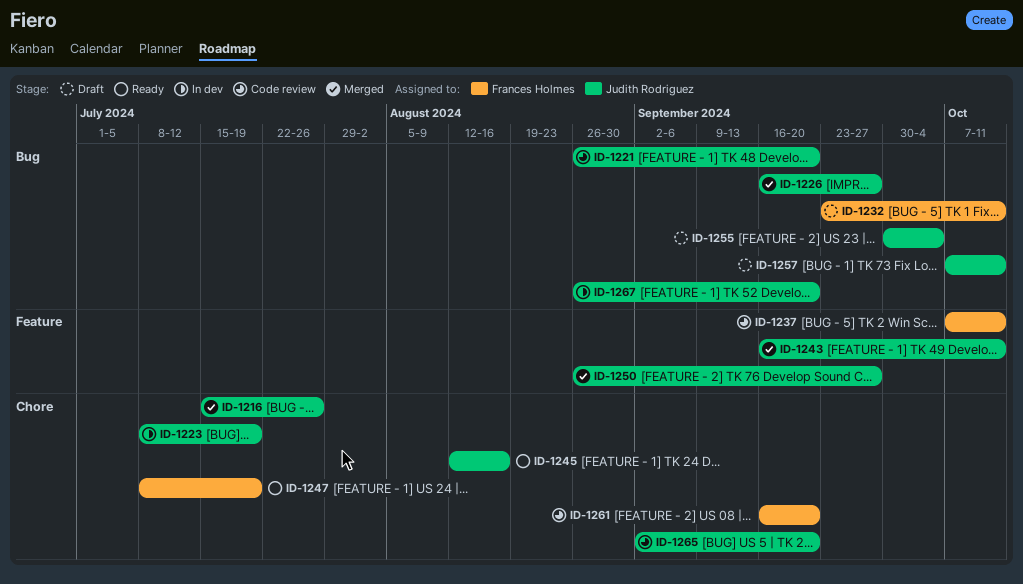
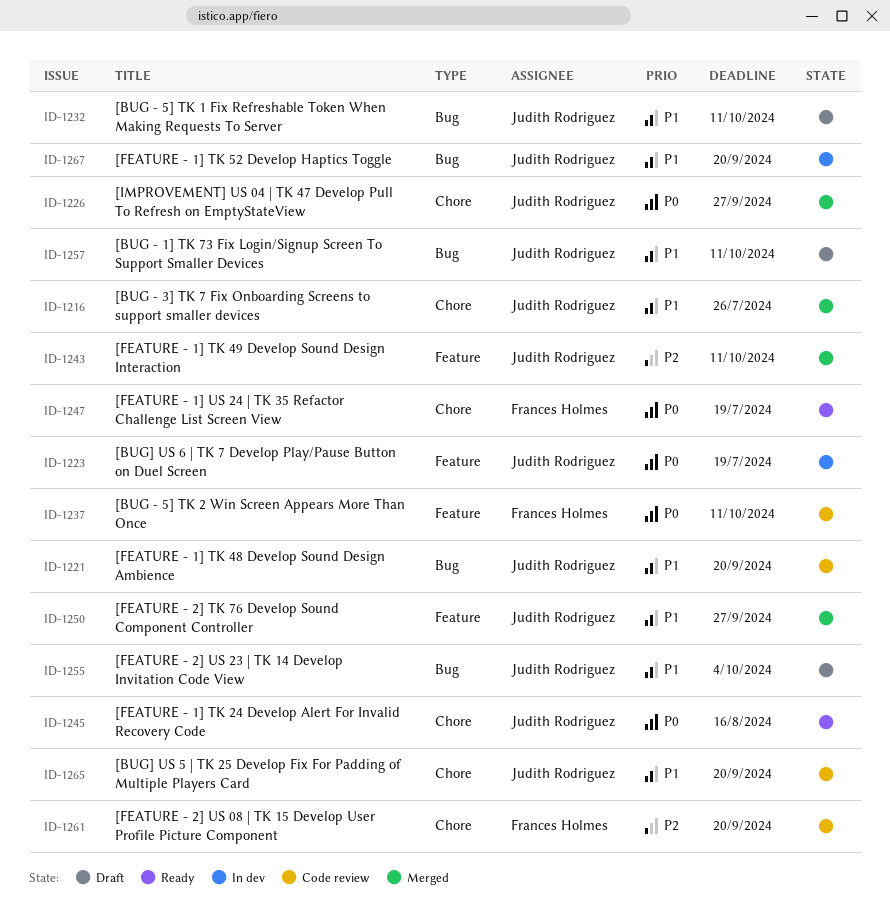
ID-1223, label: Chore -> Feature
ID-1226, label: Bug -> Chore
ID-1232, owner: Frances Holmes -> Judith Rodriguez

